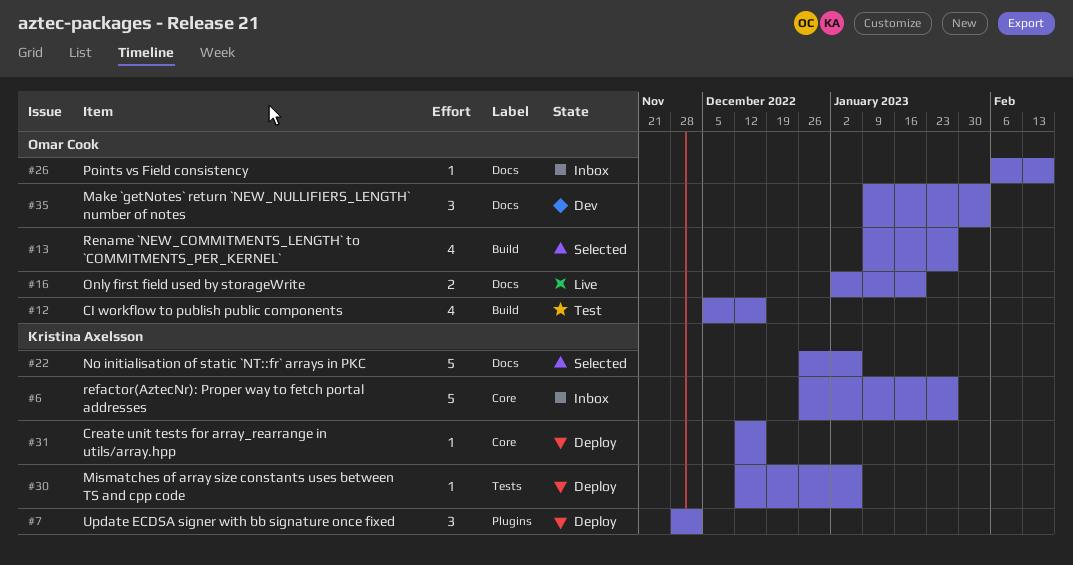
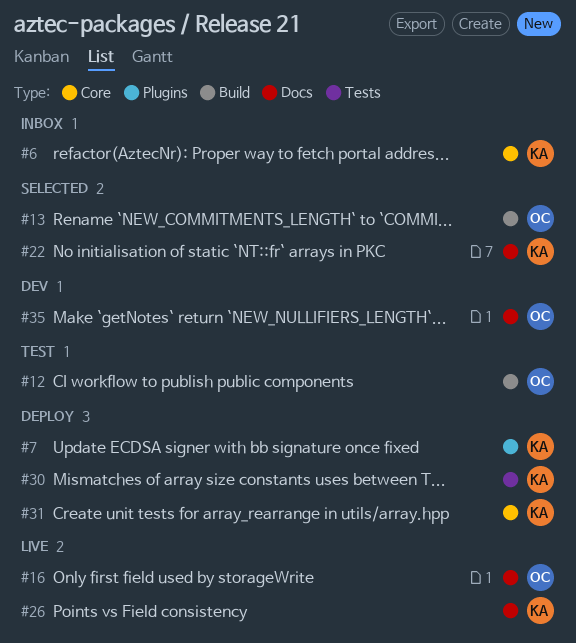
#26, status: Inbox -> Live
#26, owner: Omar Cook -> Kristina Axelsson

